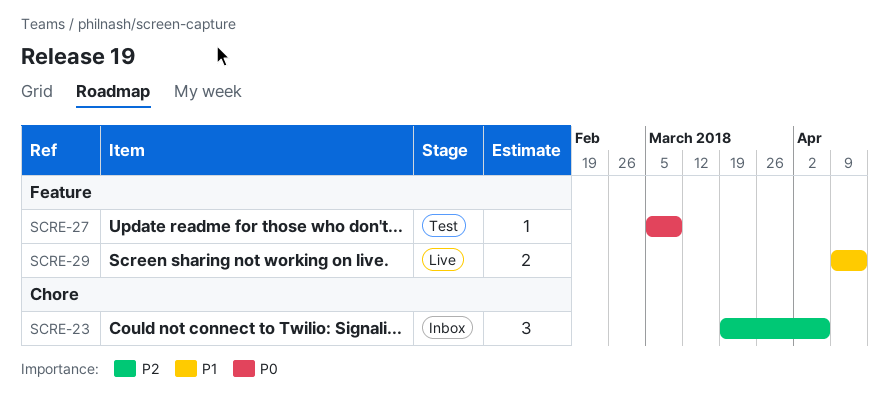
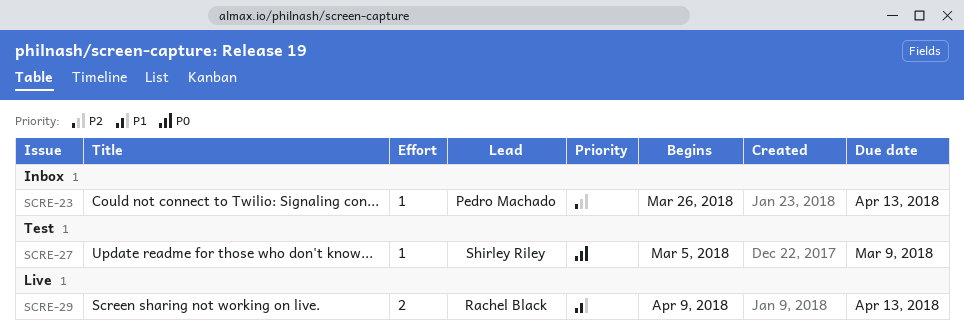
SCRE-23, estimate: 3 -> 1
SCRE-23, start: Mar 19 -> Mar 26
SCRE-23, due: Apr 6 -> Apr 13

